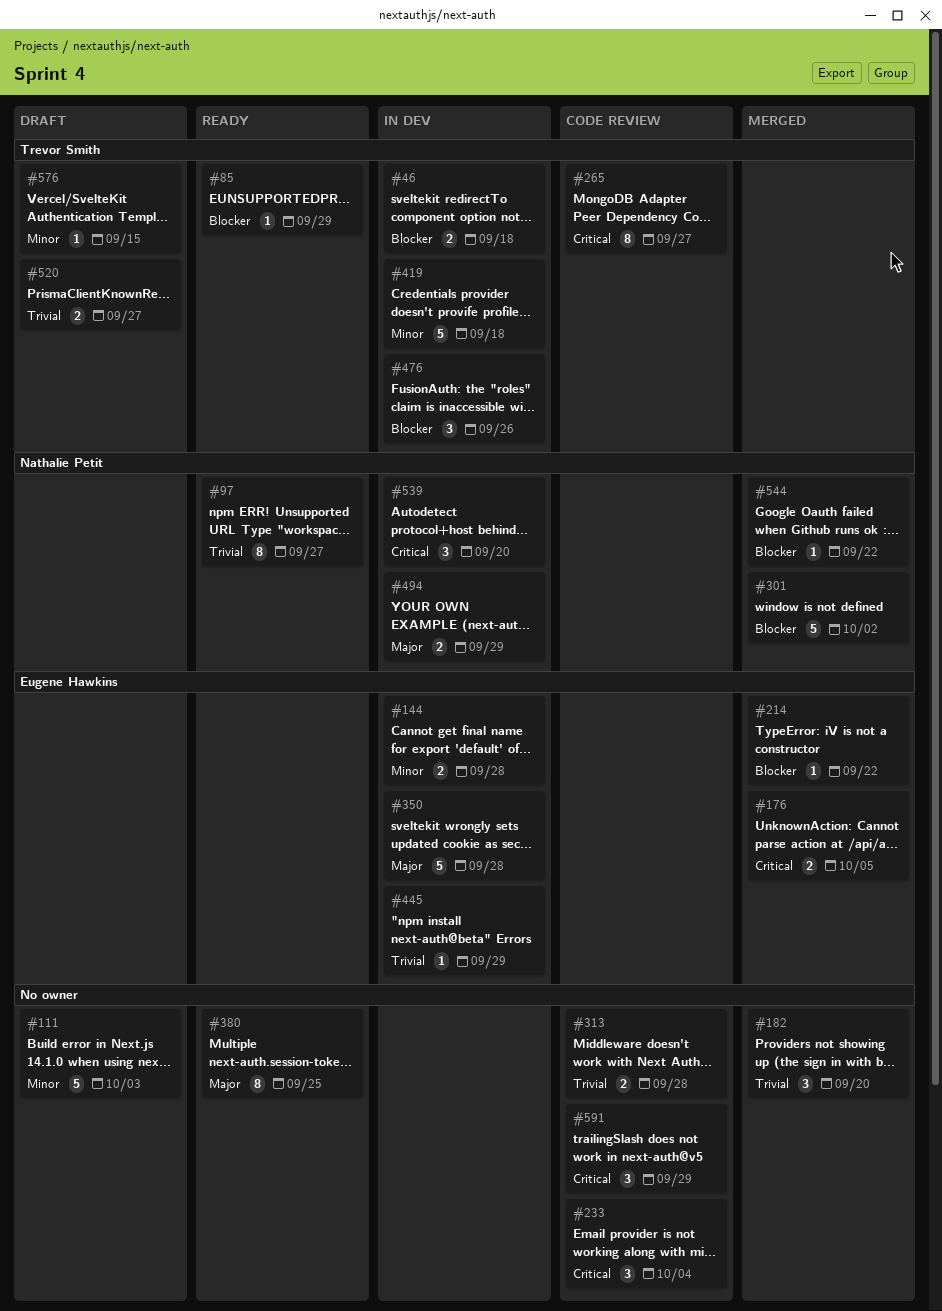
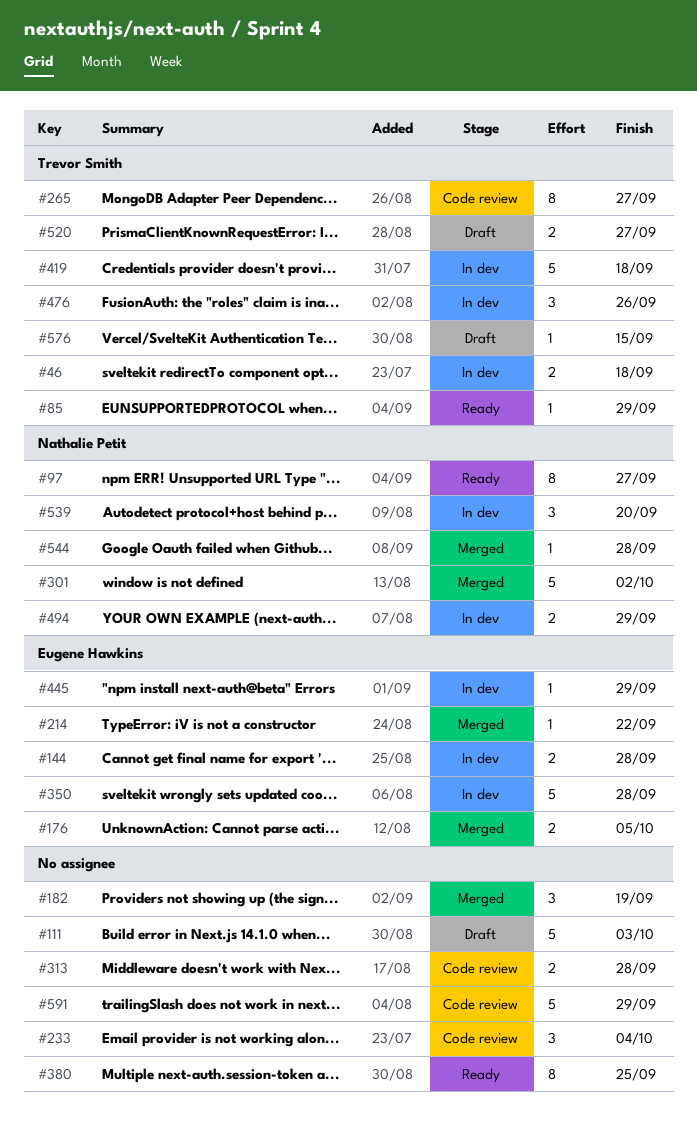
#182, due: Sep 20 -> Sep 19
#544, due: Sep 22 -> Sep 28
#591, estimate: 3 -> 5

